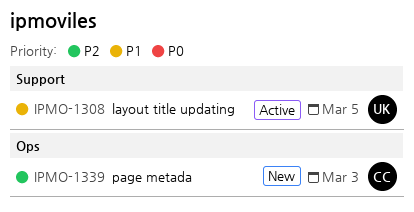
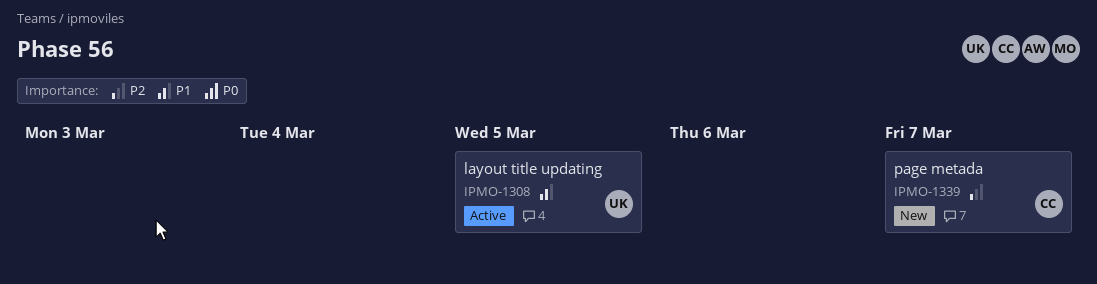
IPMO-1339, due: Mar 3 -> Mar 7

